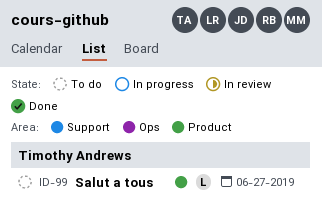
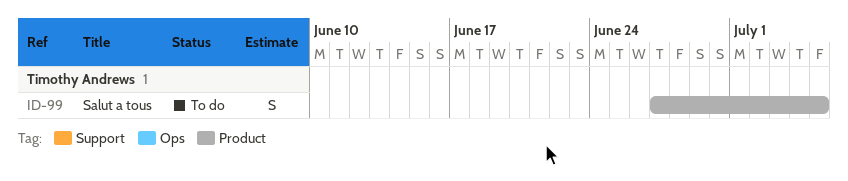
ID-99, estimate: L -> S
ID-99, due: Jun 27 -> Jul 5

